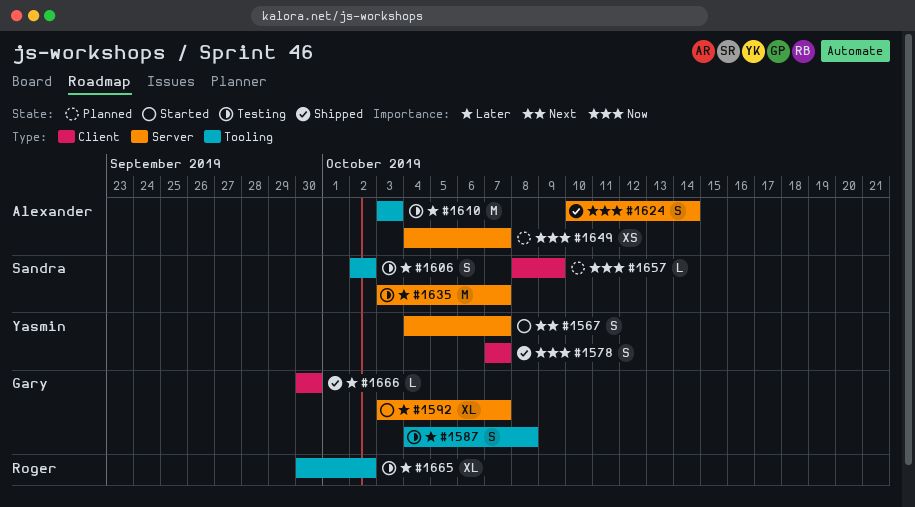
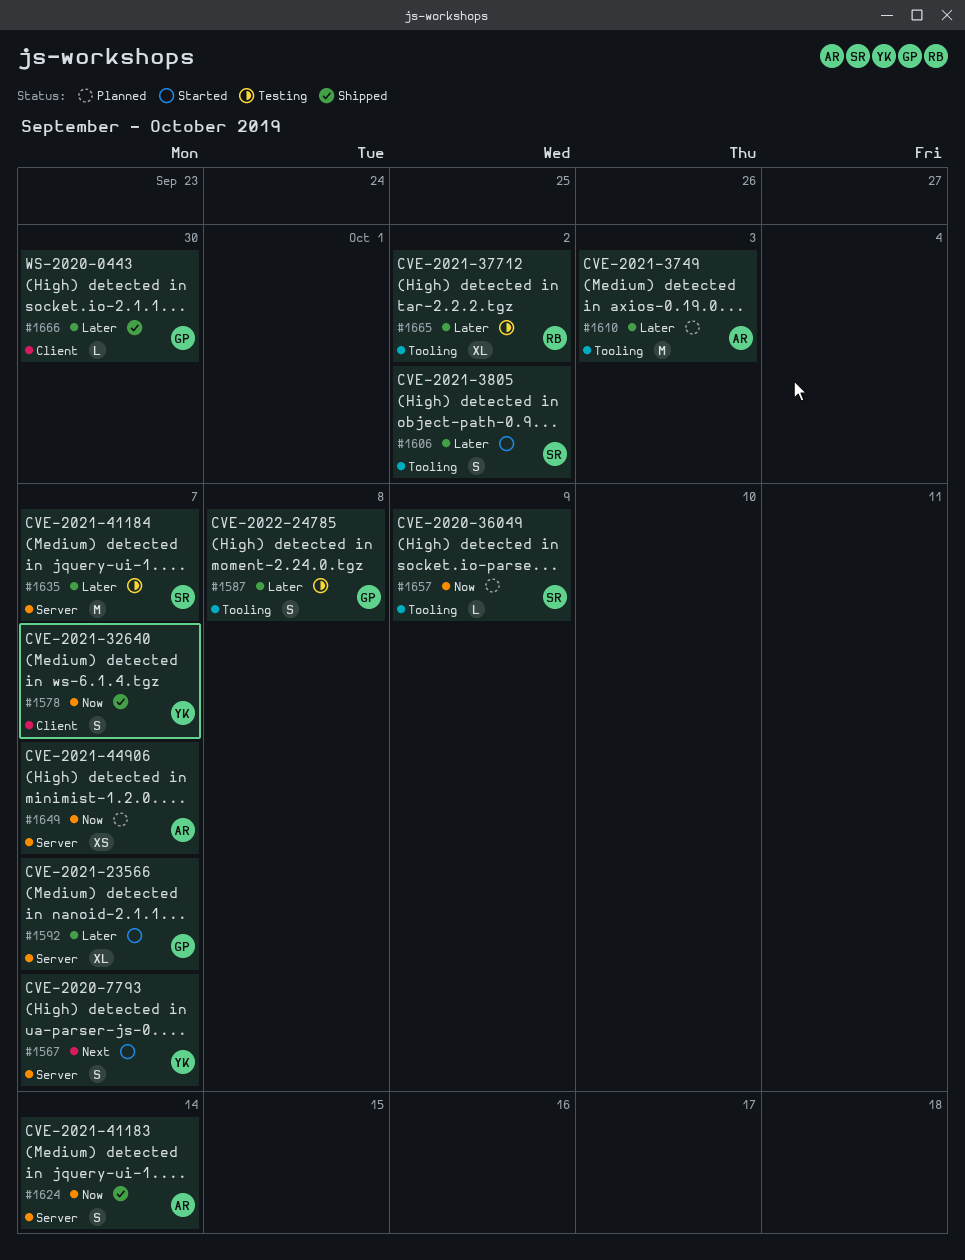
#1606, status: Testing -> Started
#1610, status: Testing -> Planned
#1657, label: Client -> Tooling

